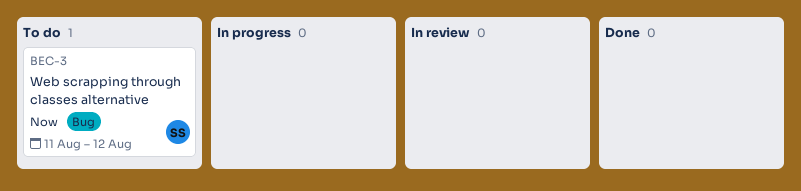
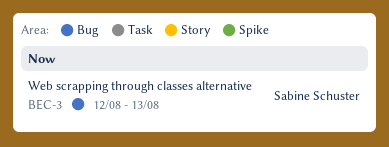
BEC-3, start: Aug 11 -> Aug 12
BEC-3, due: Aug 12 -> Aug 13

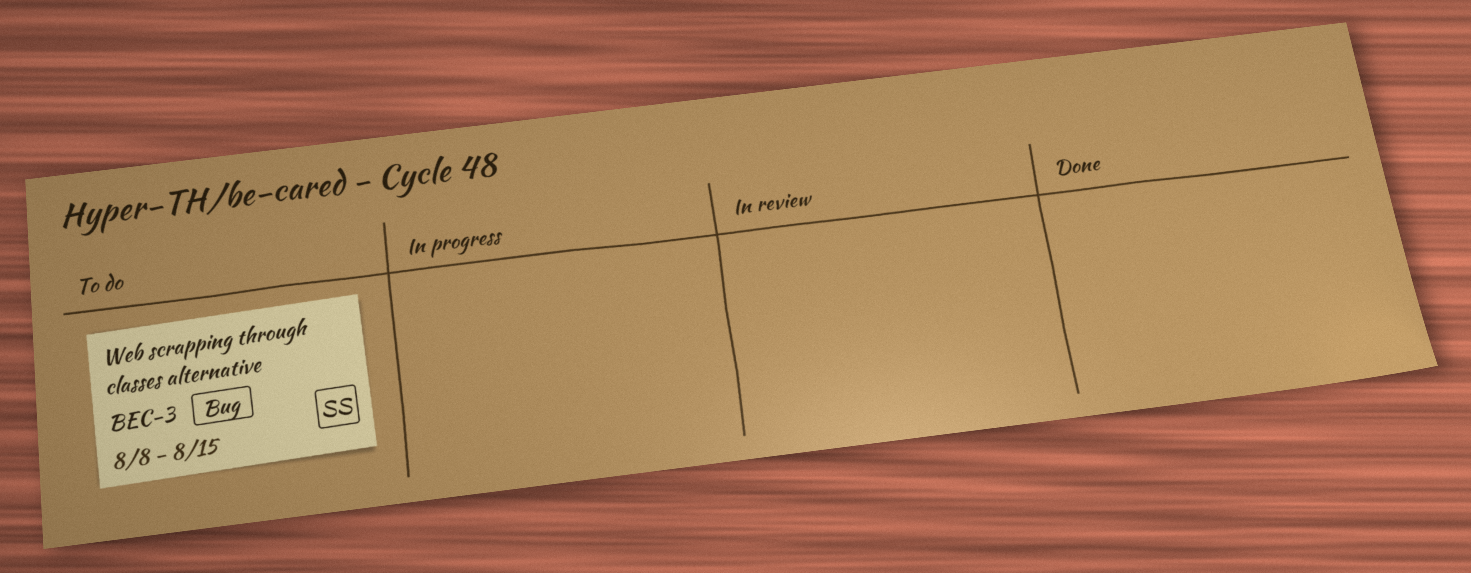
BEC-3, start: Aug 12 -> Aug 8
BEC-3, due: Aug 13 -> Aug 15

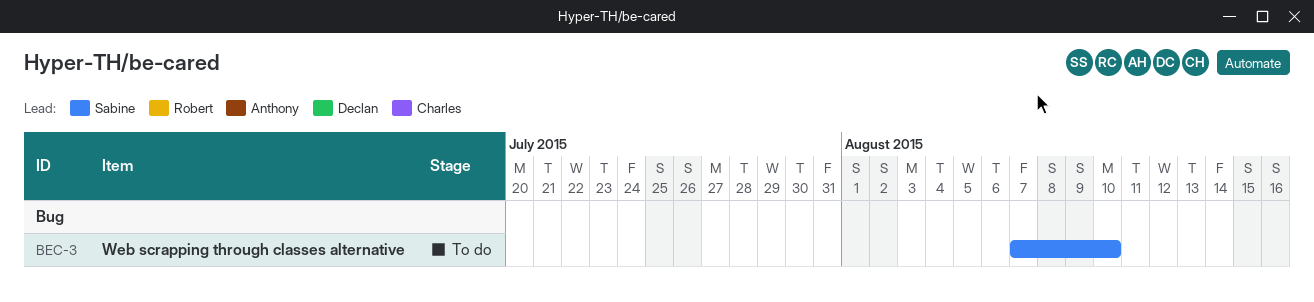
BEC-3, start: Aug 8 -> Aug 7
BEC-3, due: Aug 15 -> Aug 10

